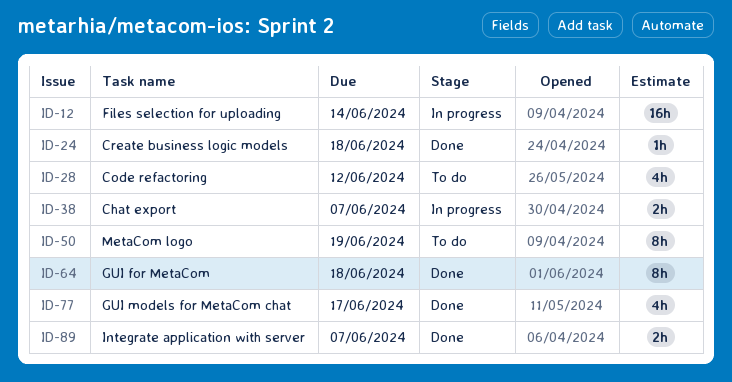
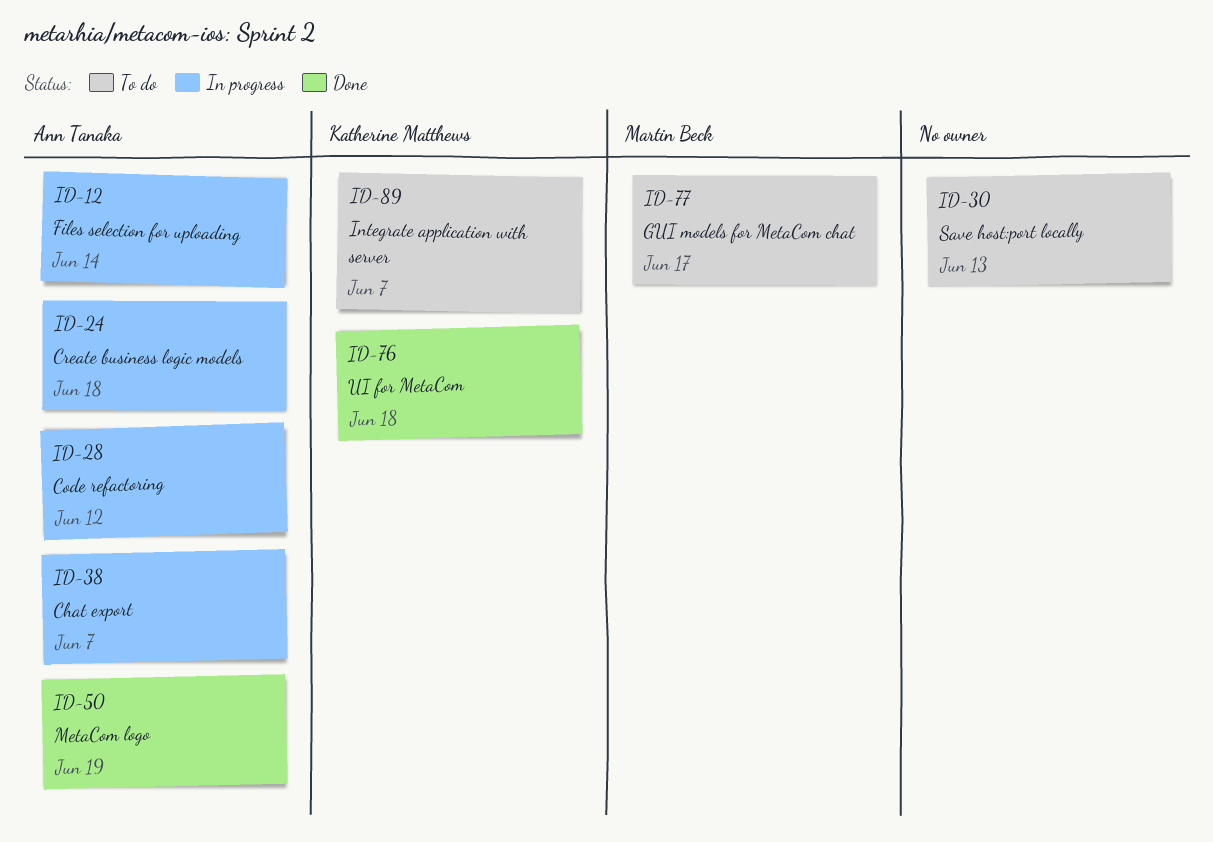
ID-24, status: Done -> In progress
ID-28, status: To do -> In progress
ID-30: none -> present
ID-50, status: To do -> Done
ID-64: present -> none
ID-76: none -> present
ID-77, status: Done -> To do
ID-89, status: Done -> To do

